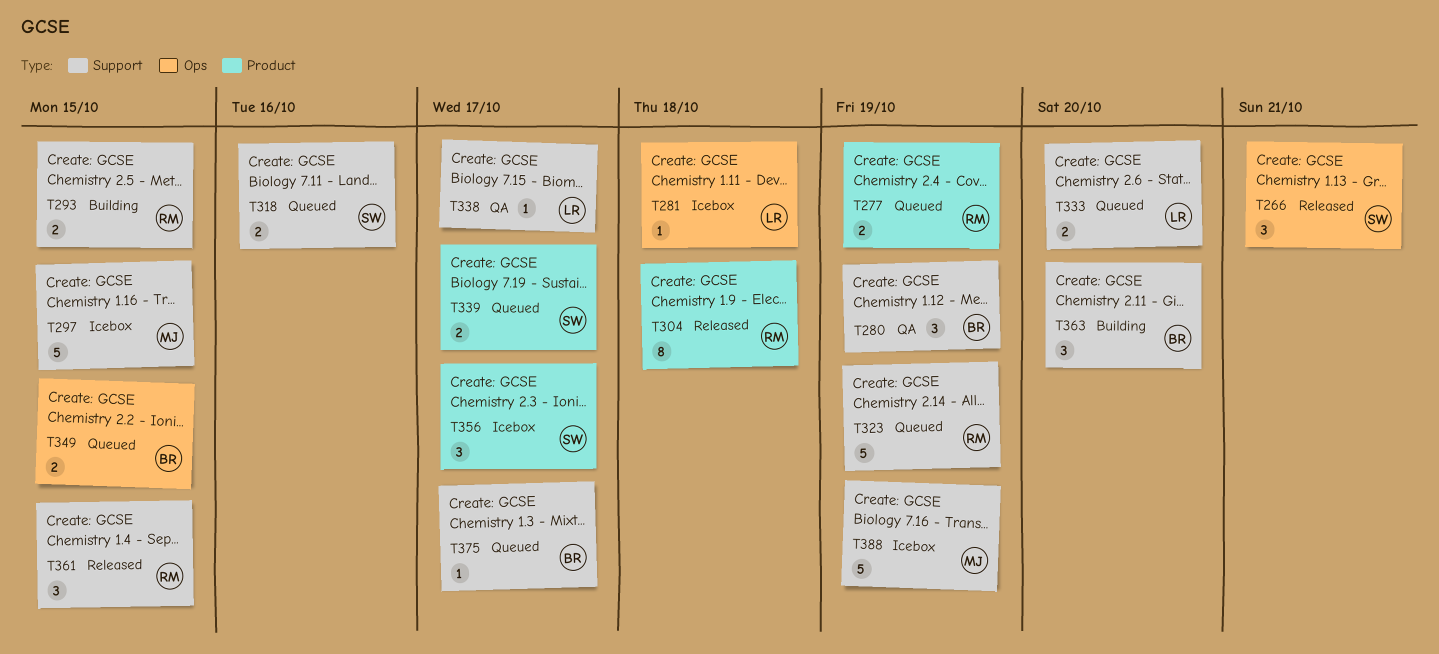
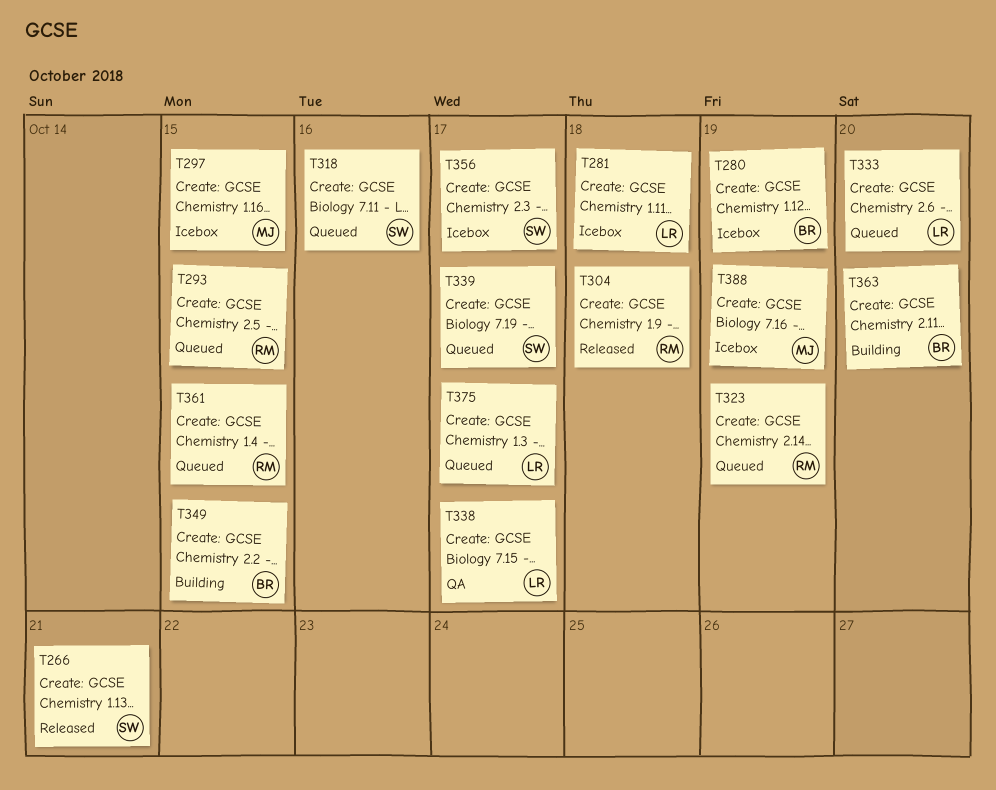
T277: present -> none
T280, status: QA -> Icebox
T293, status: Building -> Queued
T349, status: Queued -> Building
T361, status: Released -> Queued
T375, owner: BR -> LR

